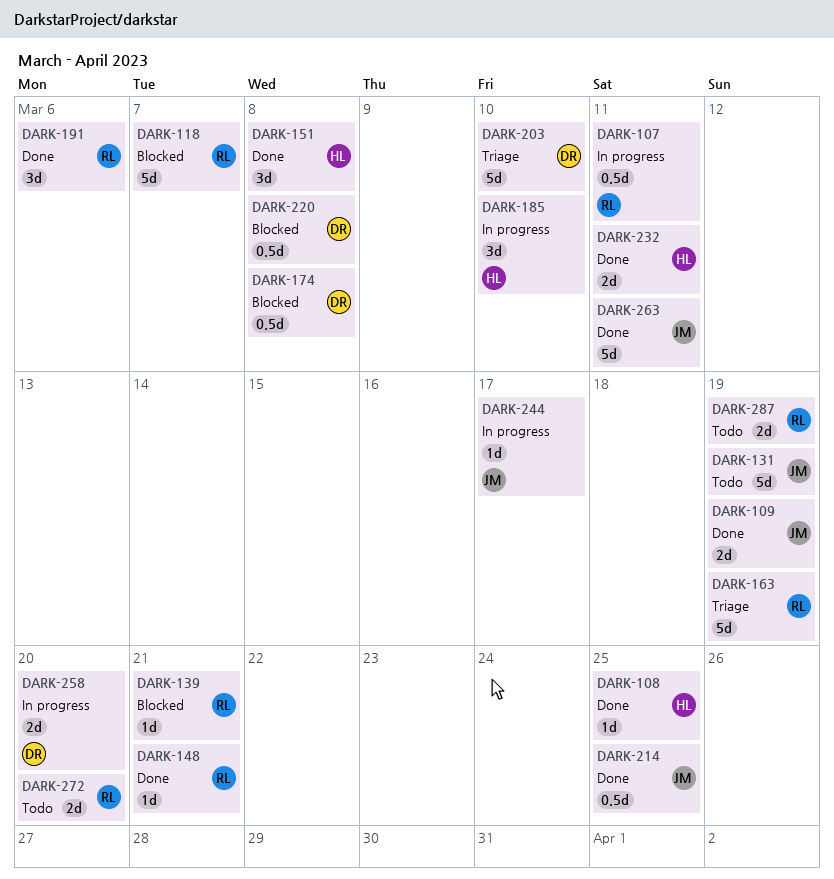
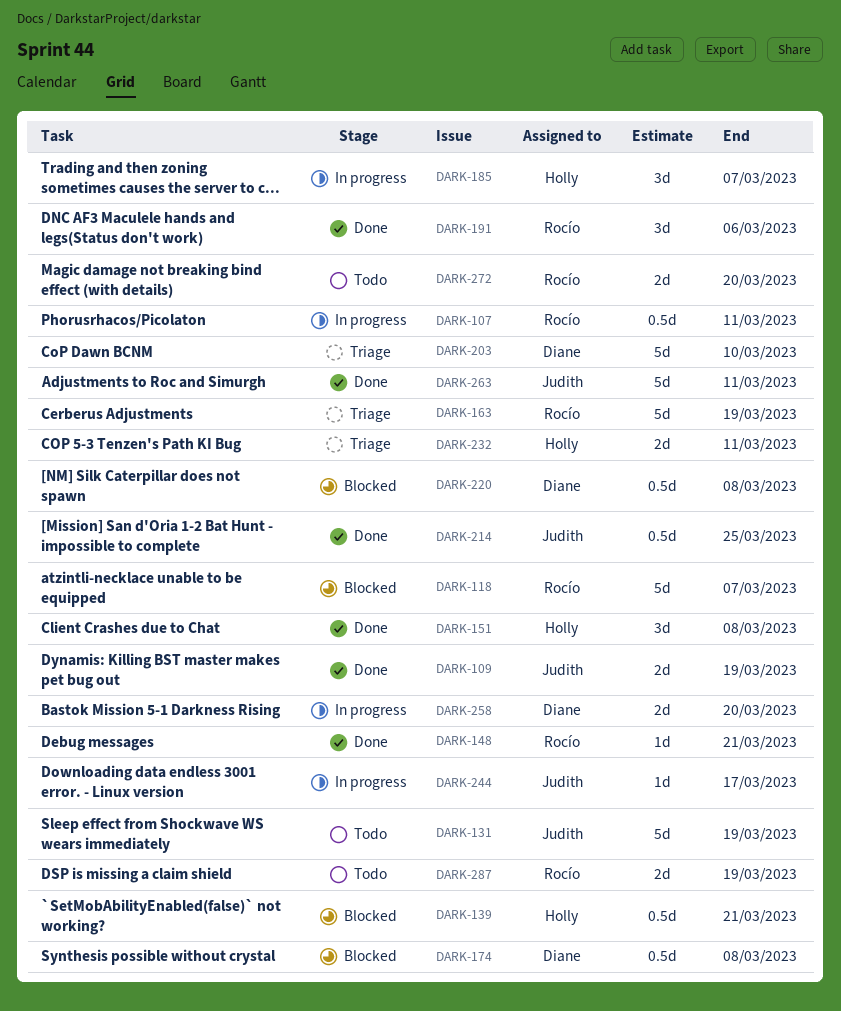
DARK-108: present -> none
DARK-139, owner: Rocío -> Holly
DARK-139, estimate: 1d -> 0.5d
DARK-185, due: Mar 10 -> Mar 7
DARK-232, status: Done -> Triage

